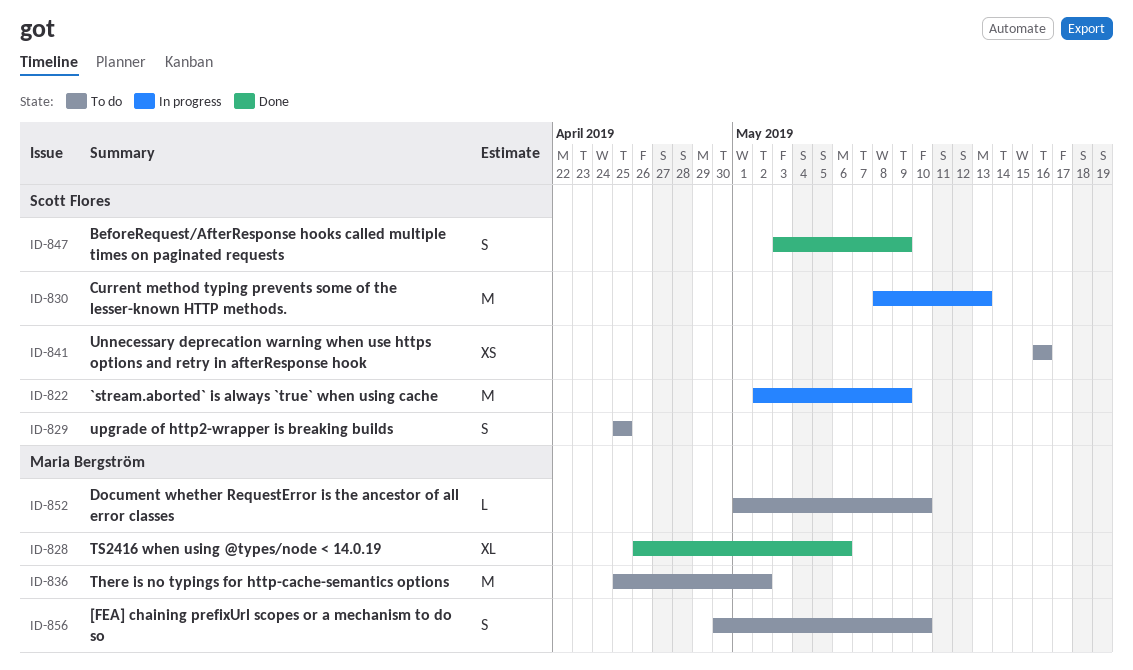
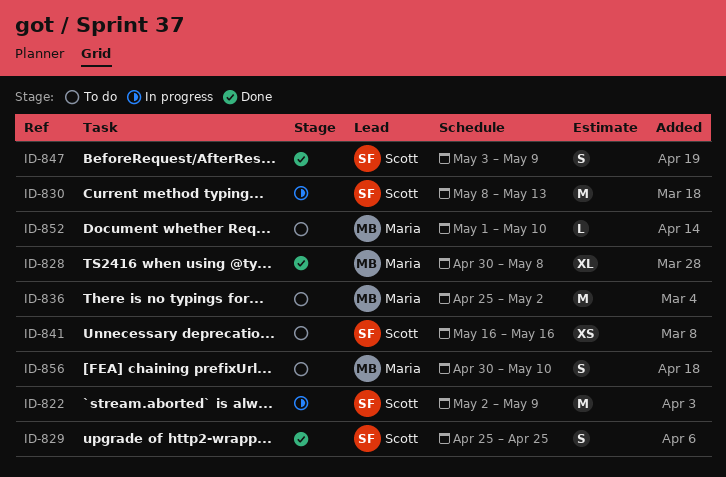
ID-828, start: Apr 26 -> Apr 30
ID-828, due: May 6 -> May 8
ID-829, status: To do -> Done

